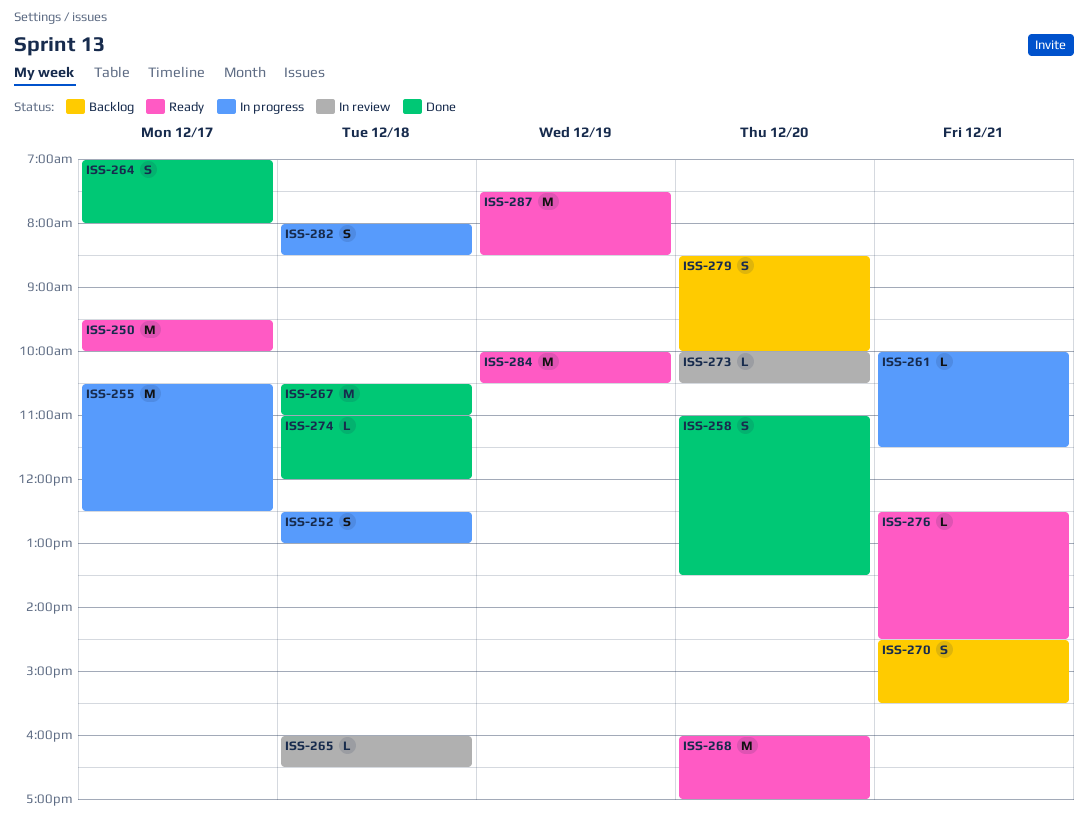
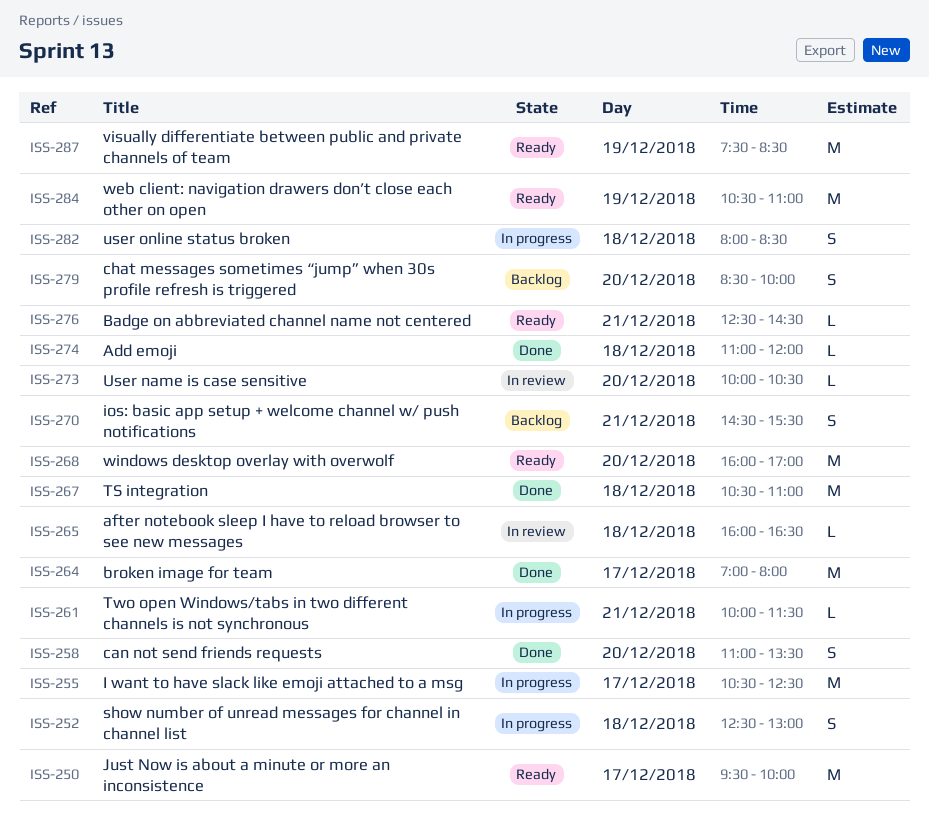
ISS-264, estimate: S -> M
ISS-284, begins: 10:00 -> 10:30
ISS-284, ends: 10:30 -> 11:00

